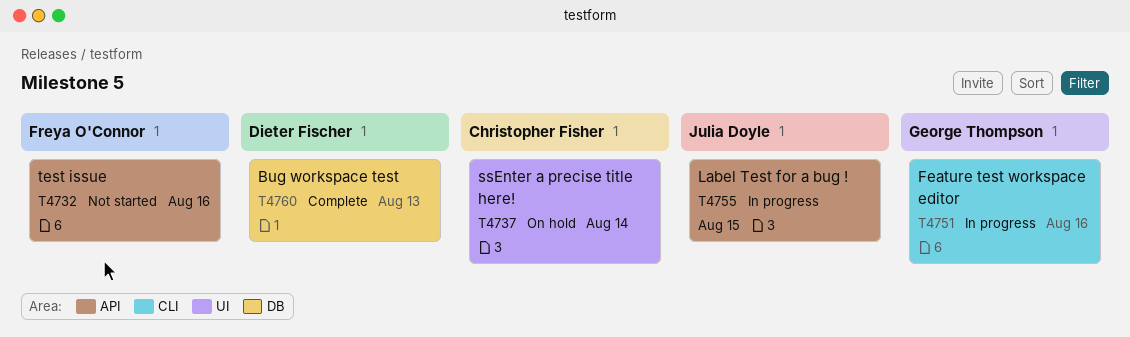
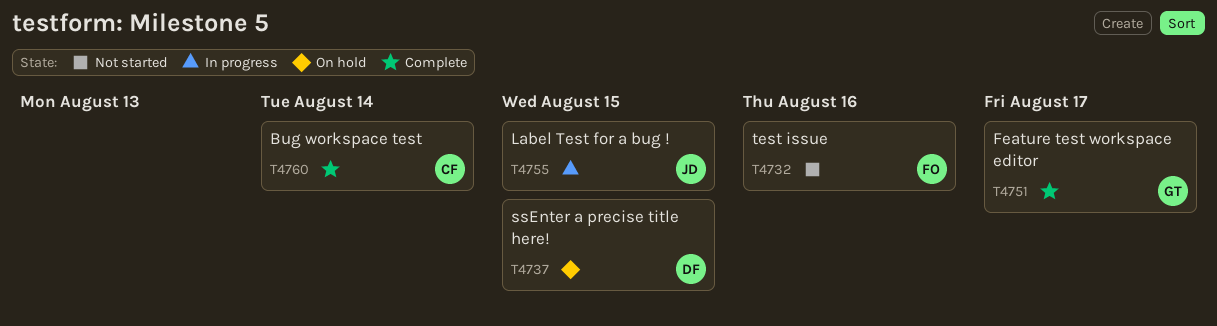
T4737, owner: Christopher Fisher -> Dieter Fischer
T4737, due: Aug 14 -> Aug 15
T4751, status: In progress -> Complete
T4751, due: Aug 16 -> Aug 17
T4760, owner: Dieter Fischer -> Christopher Fisher
T4760, due: Aug 13 -> Aug 14

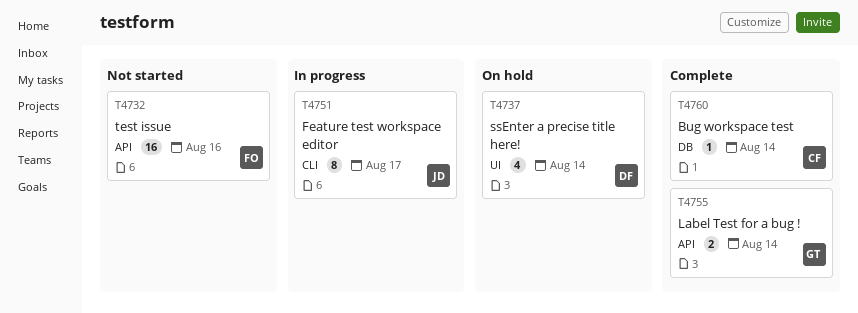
T4737, due: Aug 15 -> Aug 14
T4751, status: Complete -> In progress
T4751, owner: GT -> JD
T4755, status: In progress -> Complete
T4755, owner: JD -> GT
T4755, due: Aug 15 -> Aug 14

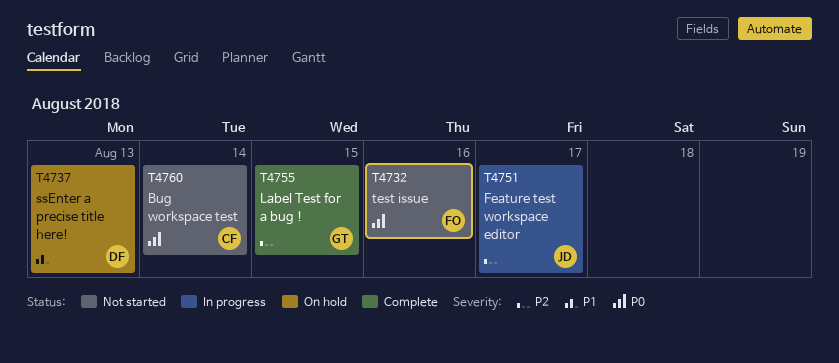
T4737, due: Aug 14 -> Aug 13
T4755, due: Aug 14 -> Aug 15
T4760, status: Complete -> Not started

